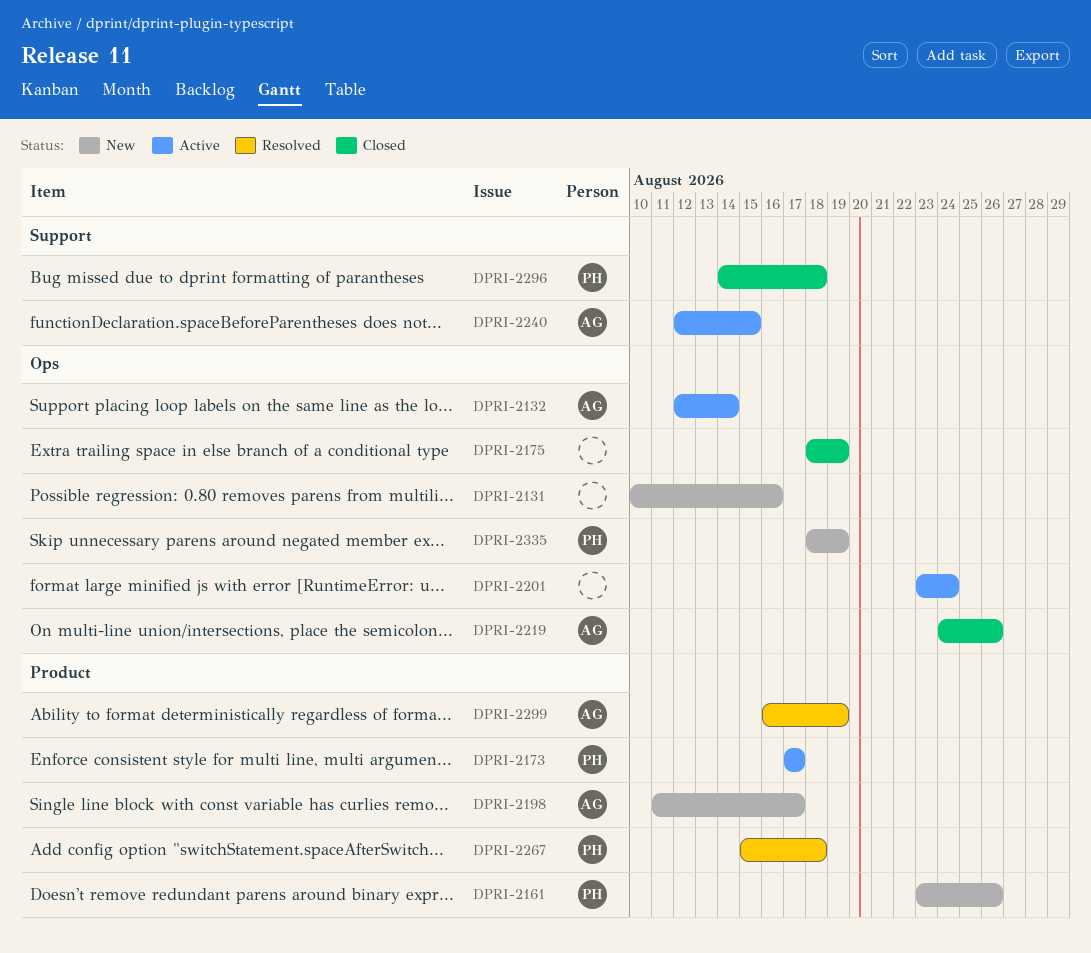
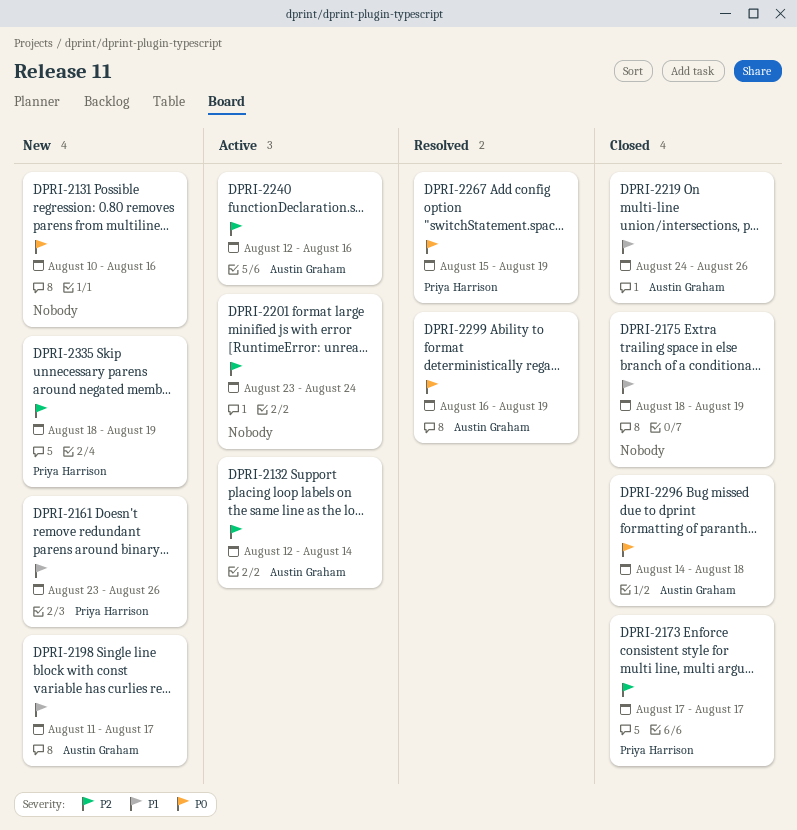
DPRI-2173, status: Active -> Closed
DPRI-2240, due: Aug 15 -> Aug 16
DPRI-2267, due: Aug 18 -> Aug 19
DPRI-2296, owner: Priya Harrison -> Austin Graham

